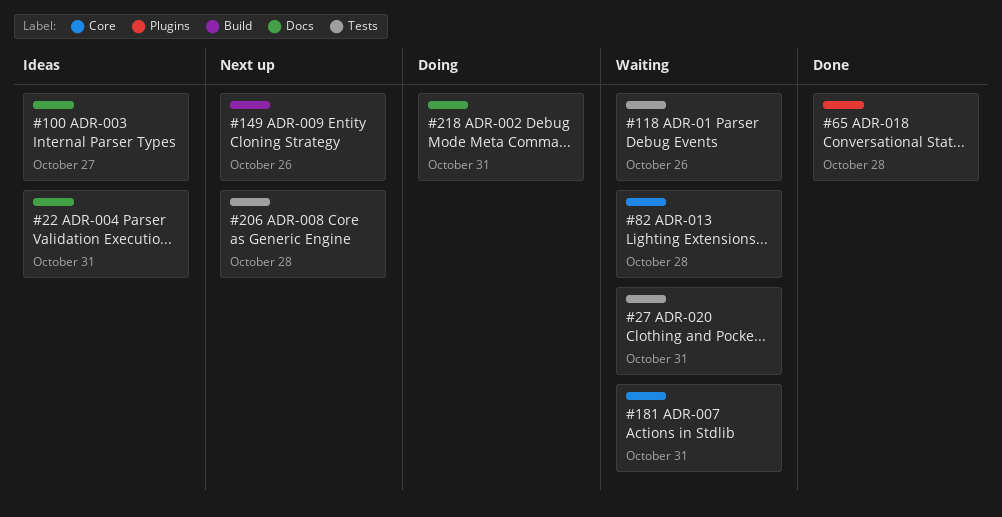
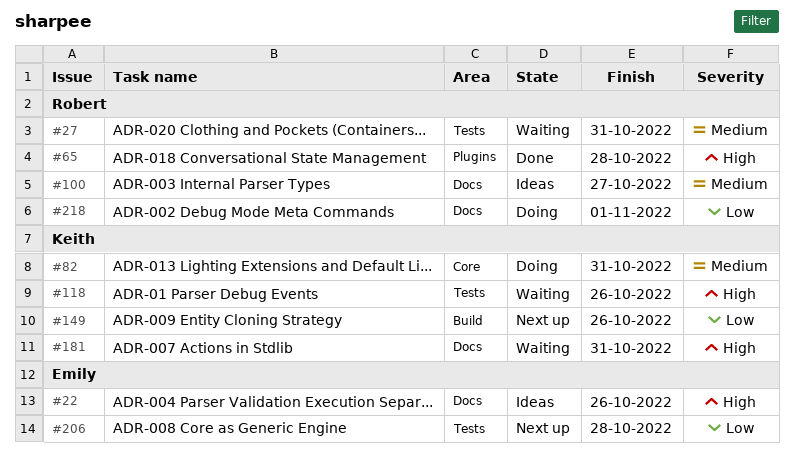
#22, due: Oct 31 -> Oct 26
#82, status: Waiting -> Doing
#82, due: Oct 28 -> Oct 31
#181, label: Core -> Docs
#218, due: Oct 31 -> Nov 1

